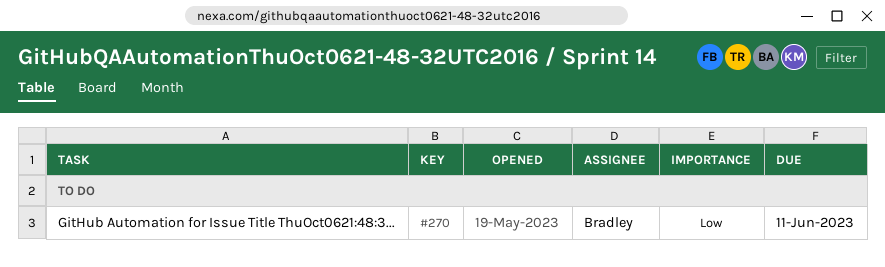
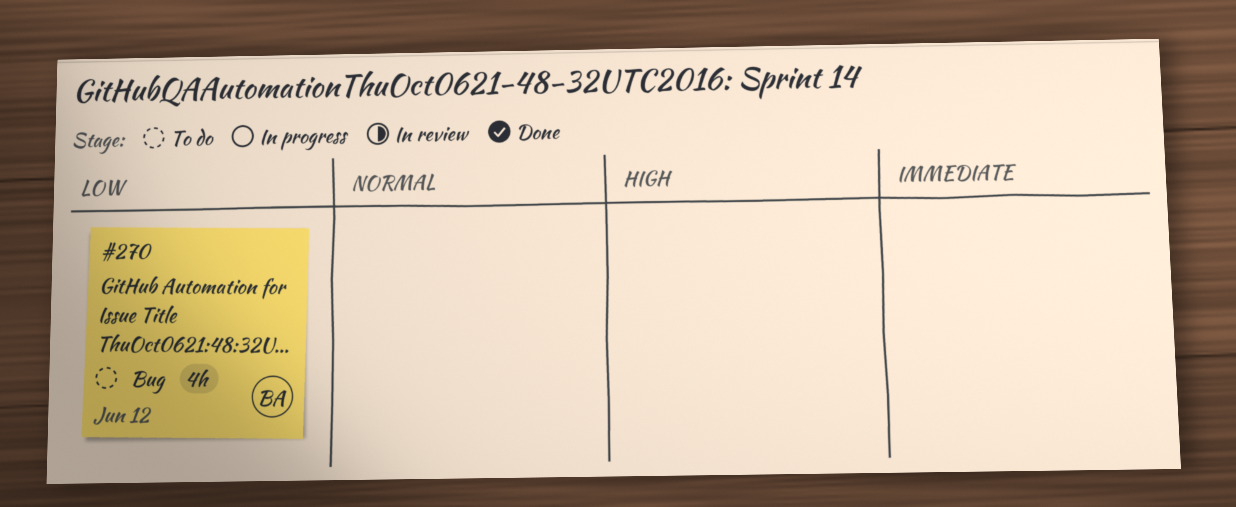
#270, due: Jun 11 -> Jun 12

